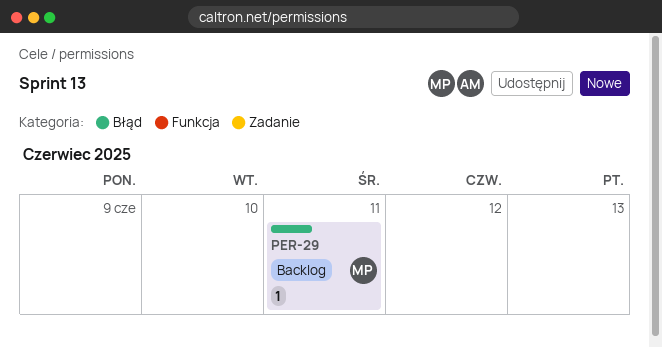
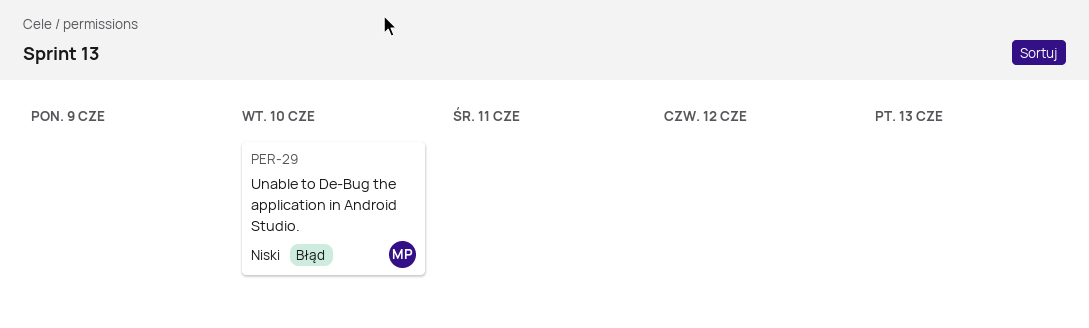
PER-29, due: Jun 11 -> Jun 10

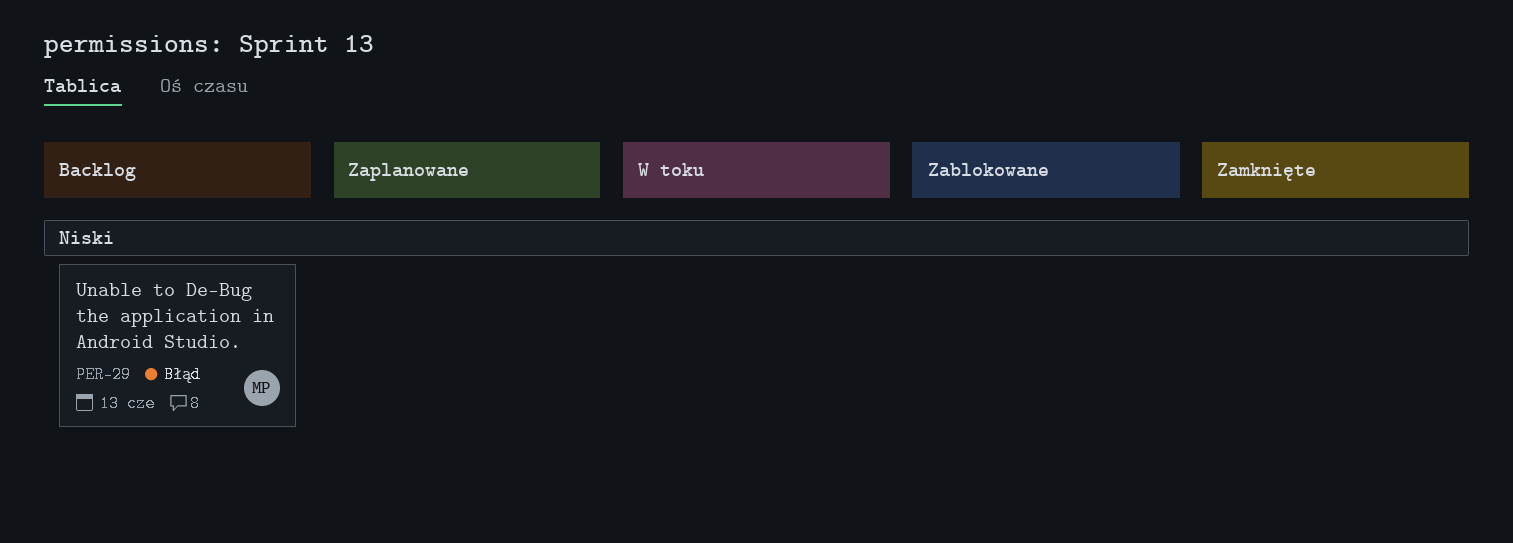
PER-29, due: Jun 10 -> Jun 13

